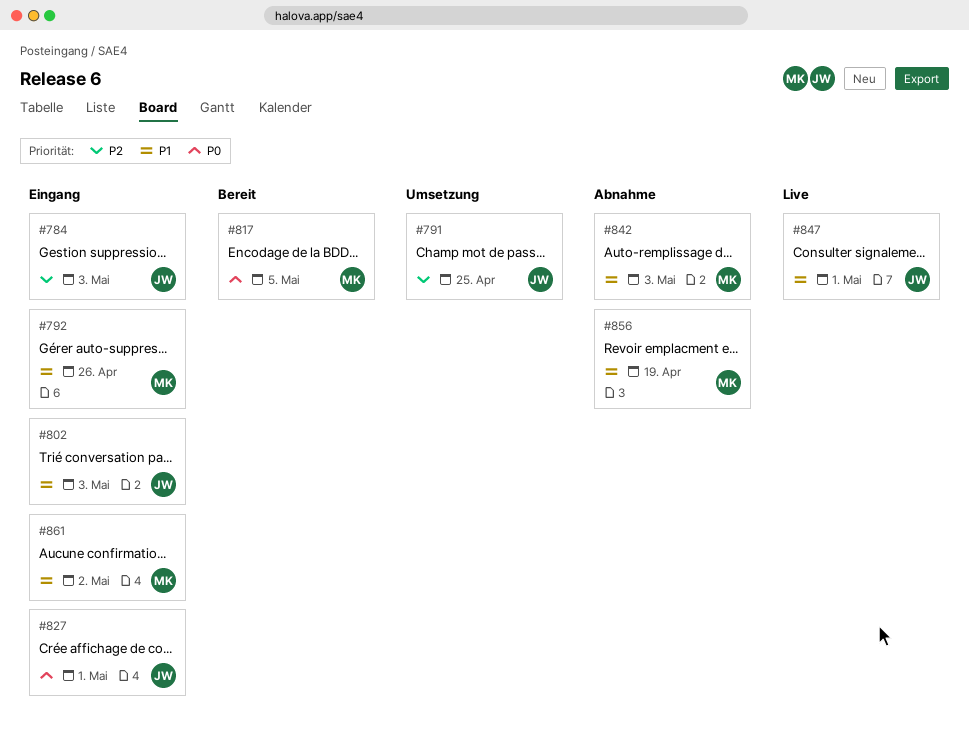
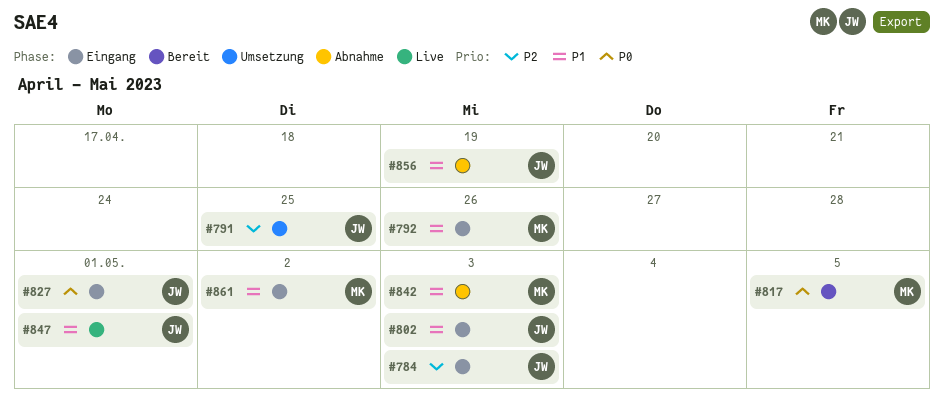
#856, owner: MK -> JW

